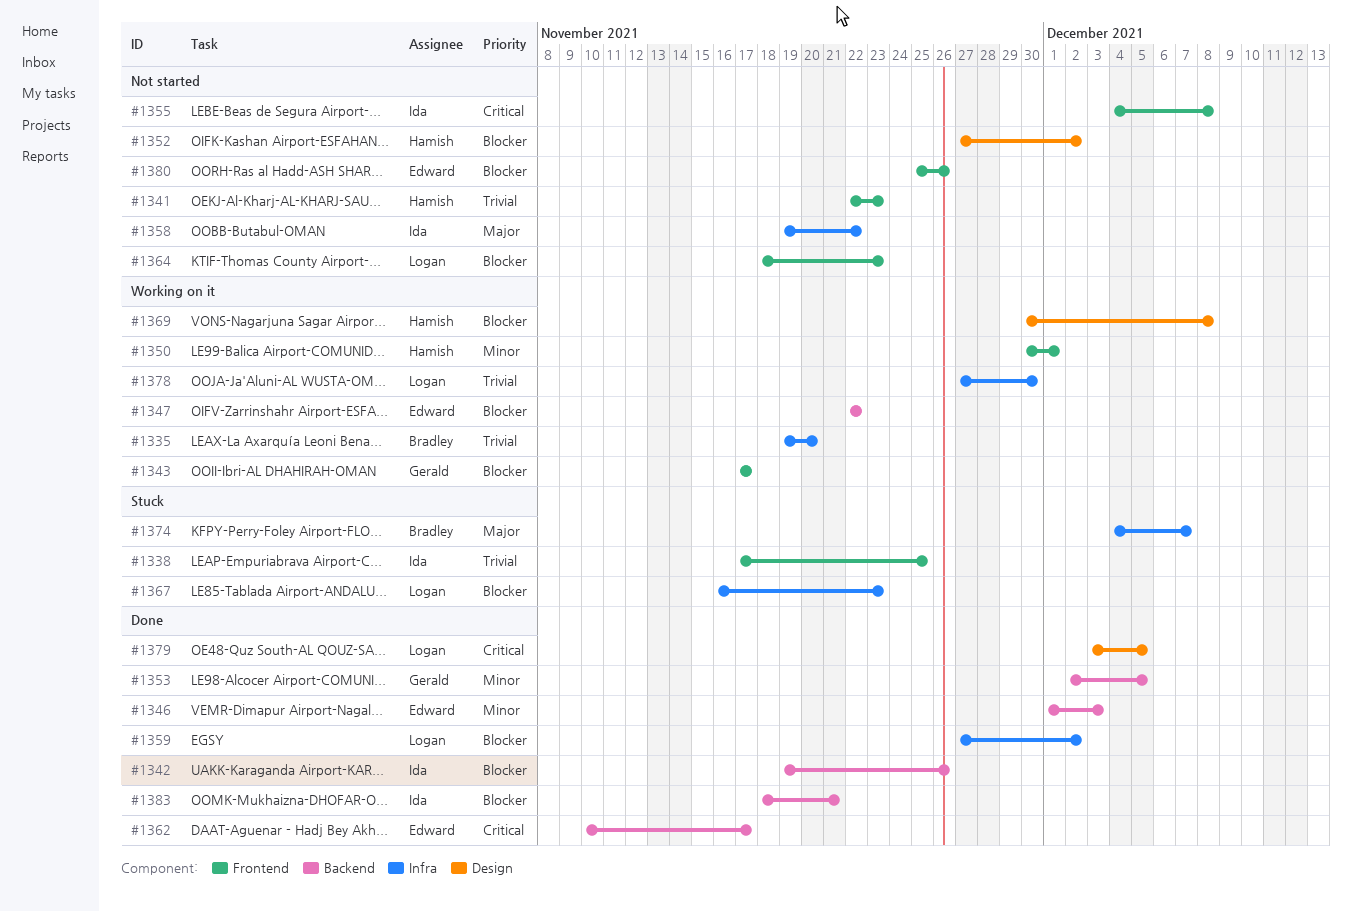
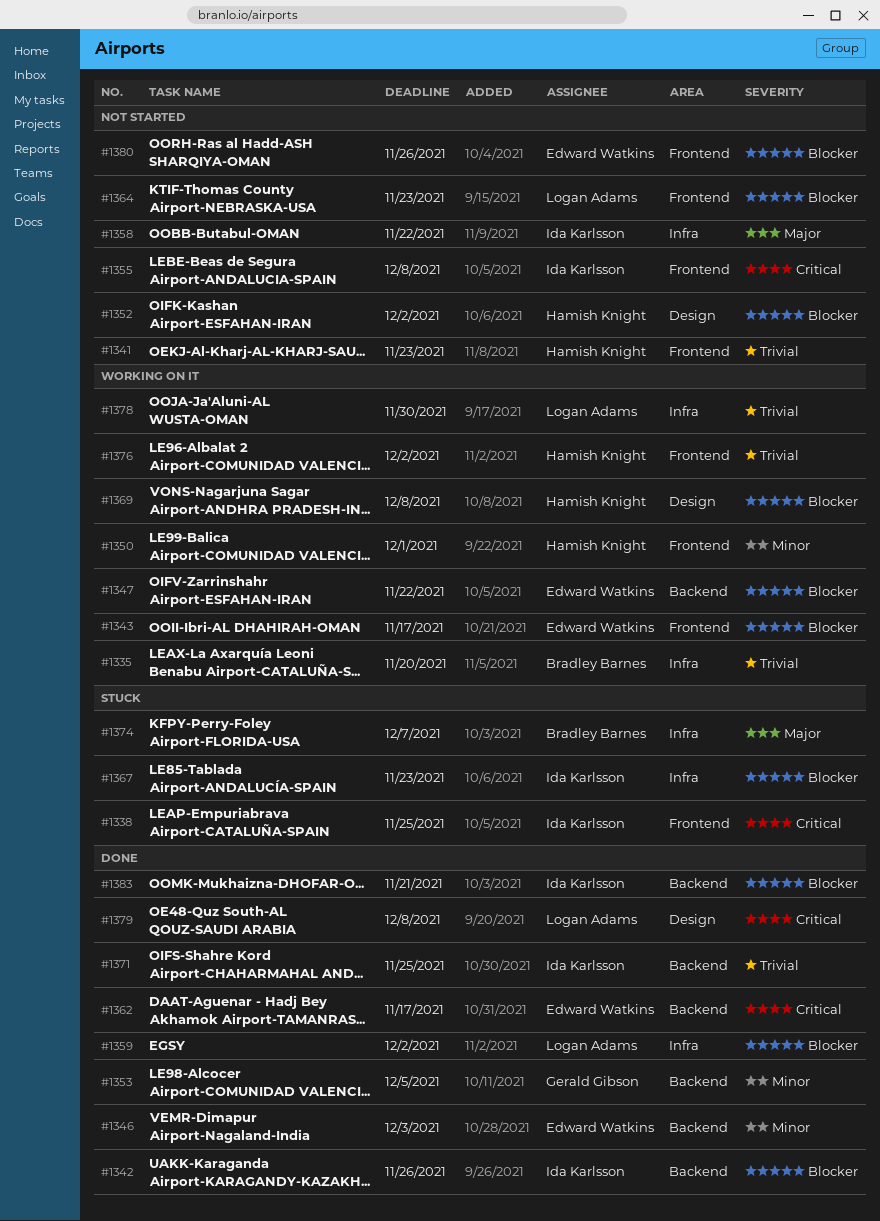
#1338, priority: Trivial -> Critical
#1343, owner: Gerald Gibson -> Edward Watkins
#1367, owner: Logan Adams -> Ida Karlsson
#1371: none -> present
#1376: none -> present
#1379, due: Dec 5 -> Dec 8

